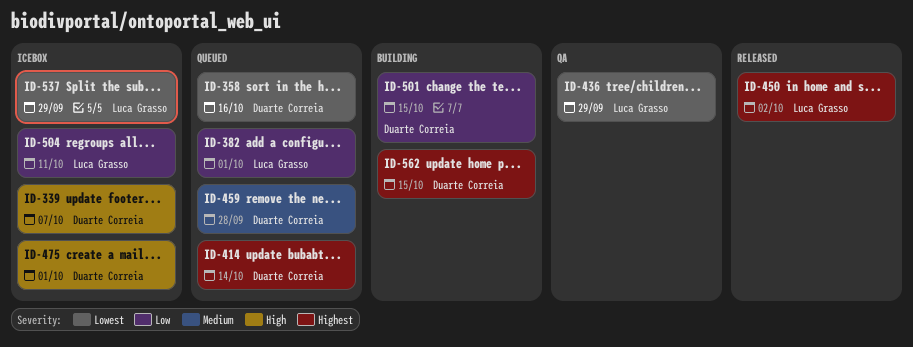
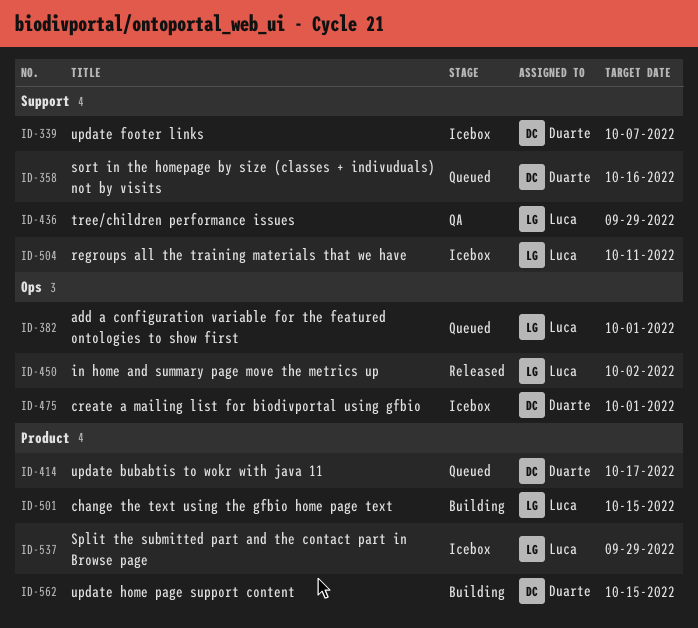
ID-414, due: Oct 14 -> Oct 17
ID-459: present -> none
ID-501, owner: Duarte Correia -> Luca Grasso

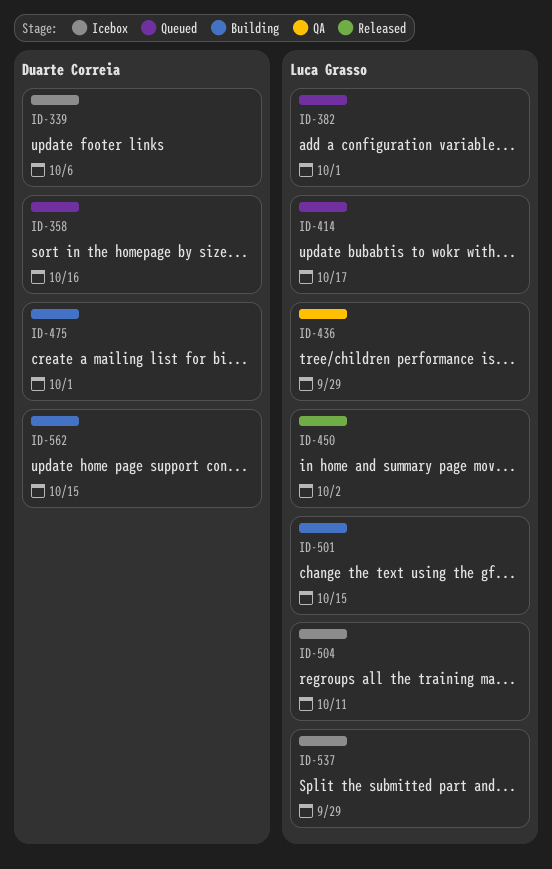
ID-339, due: Oct 7 -> Oct 6
ID-414, owner: Duarte Correia -> Luca Grasso
ID-475, status: Icebox -> Building

